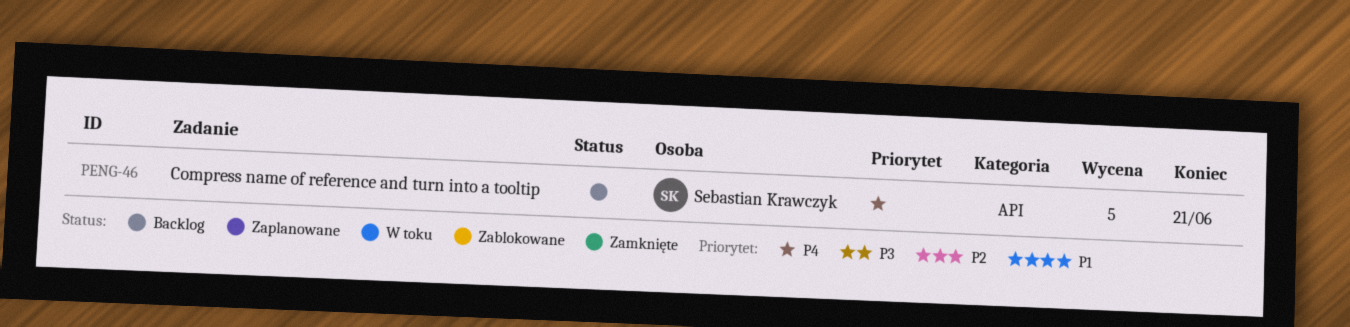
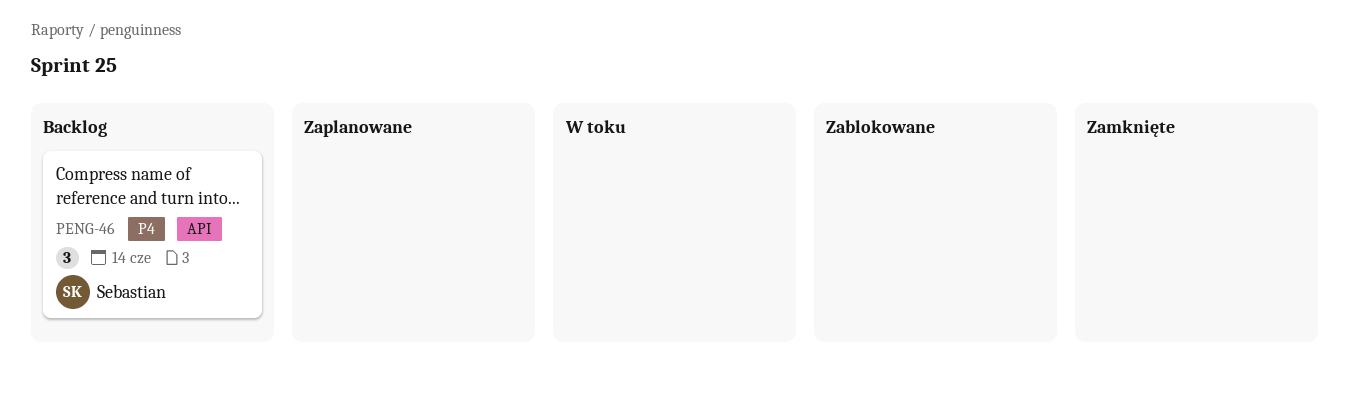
PENG-46, estimate: 5 -> 3
PENG-46, due: Jun 21 -> Jun 14

